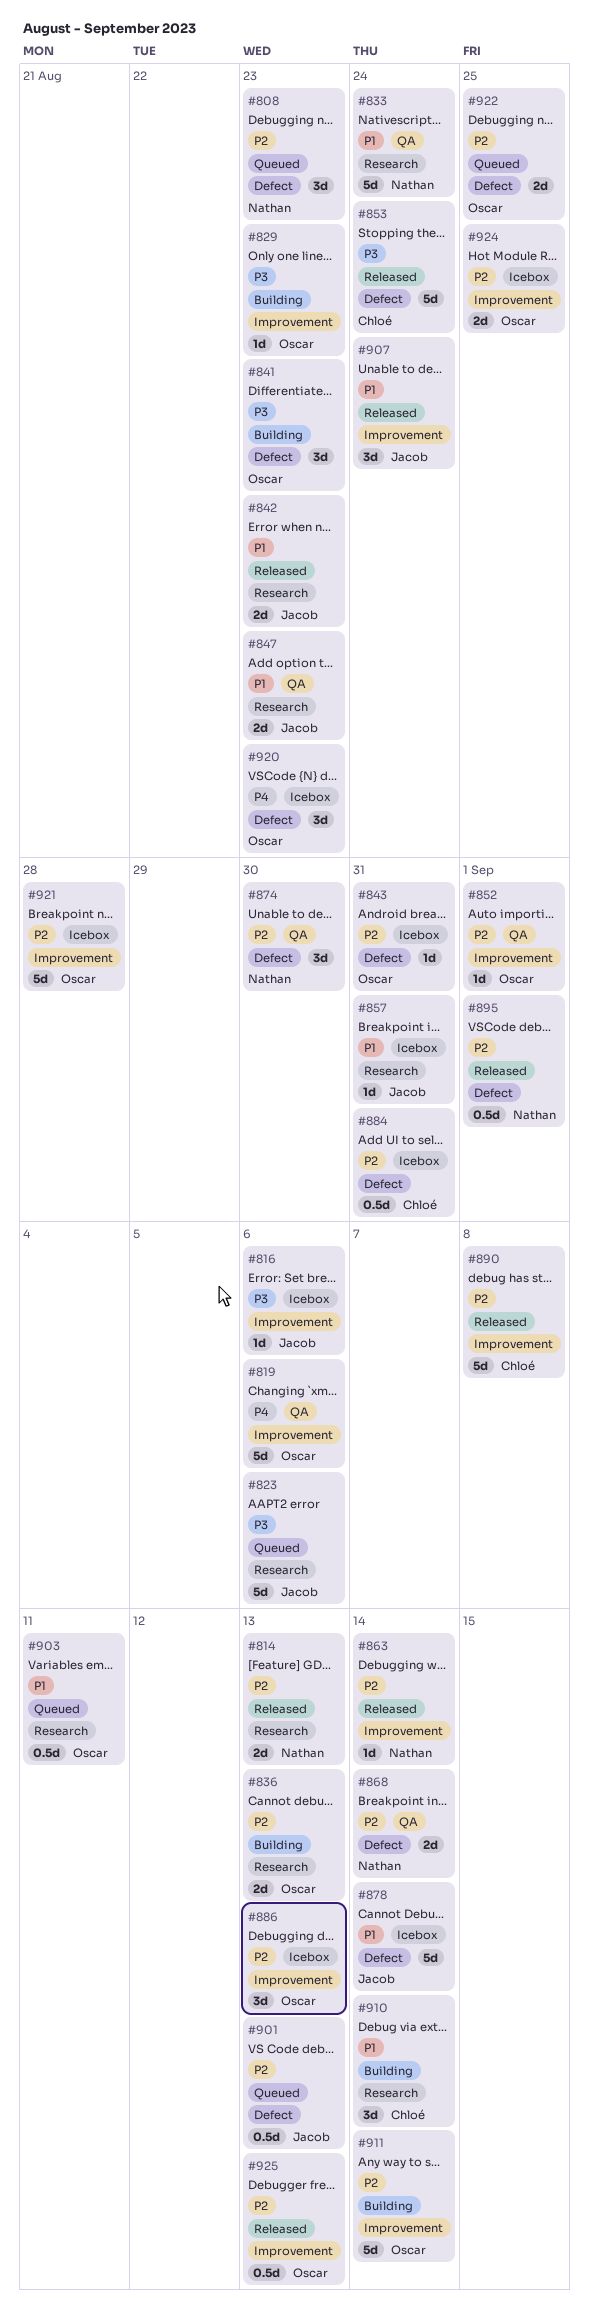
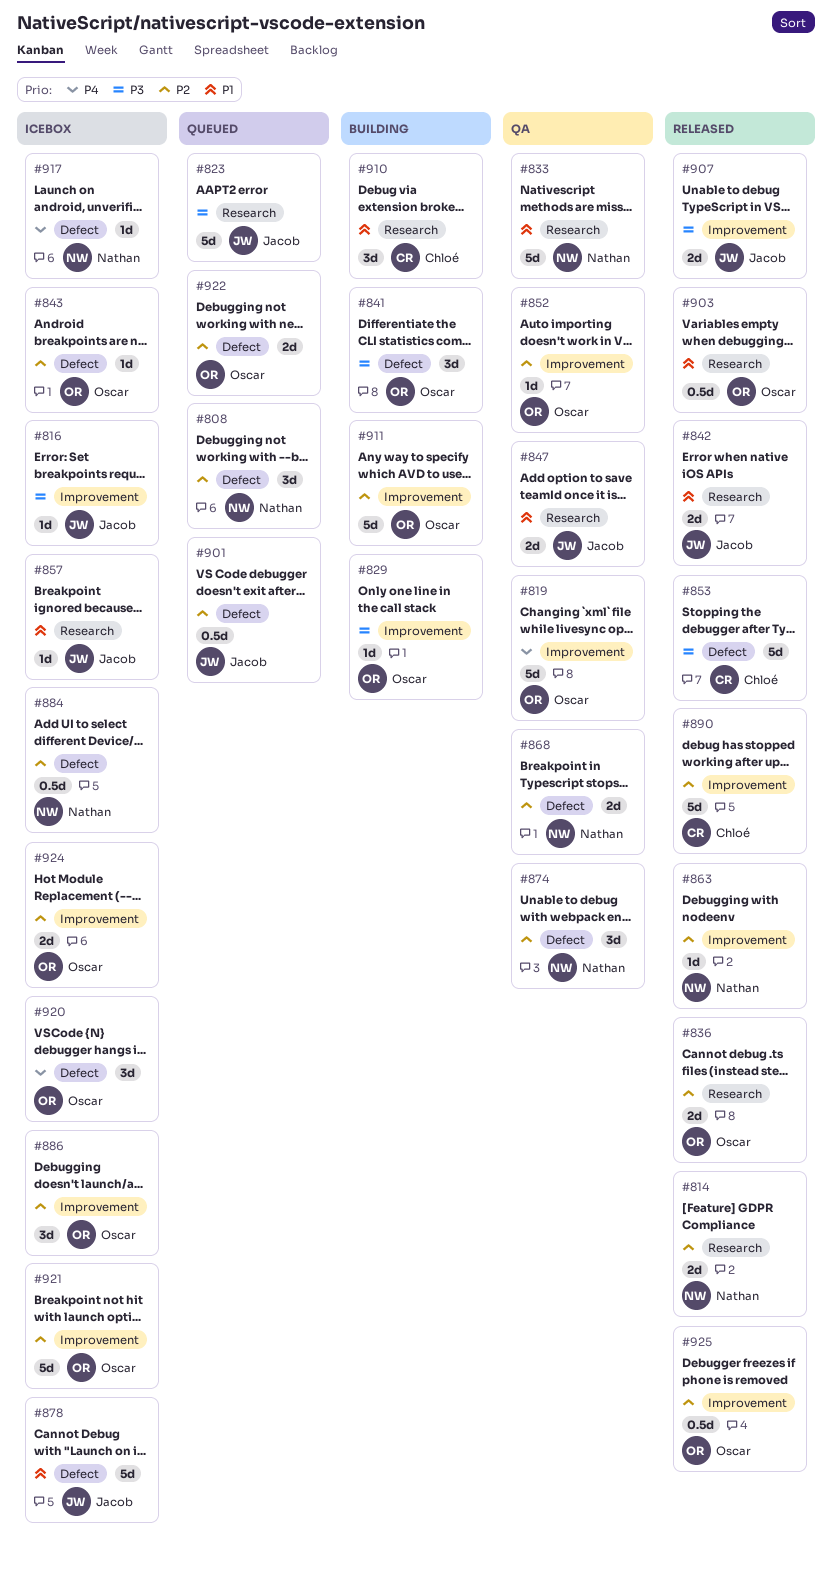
#836, status: Building -> Released
#884, owner: Chloé -> Nathan
#895: present -> none
#903, status: Queued -> Released
#907, priority: P1 -> P3
#907, estimate: 3d -> 2d
#917: none -> present

